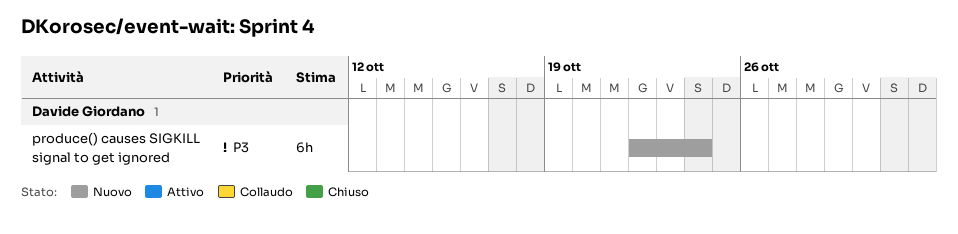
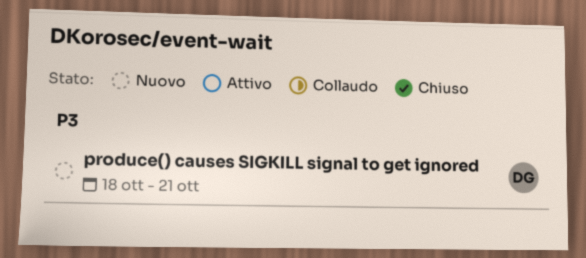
produce() causes SIGKILL signal to get ignored, start: Oct 22 -> Oct 18
produce() causes SIGKILL signal to get ignored, due: Oct 24 -> Oct 21

